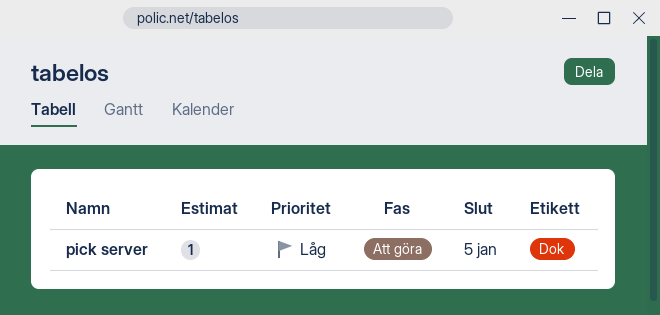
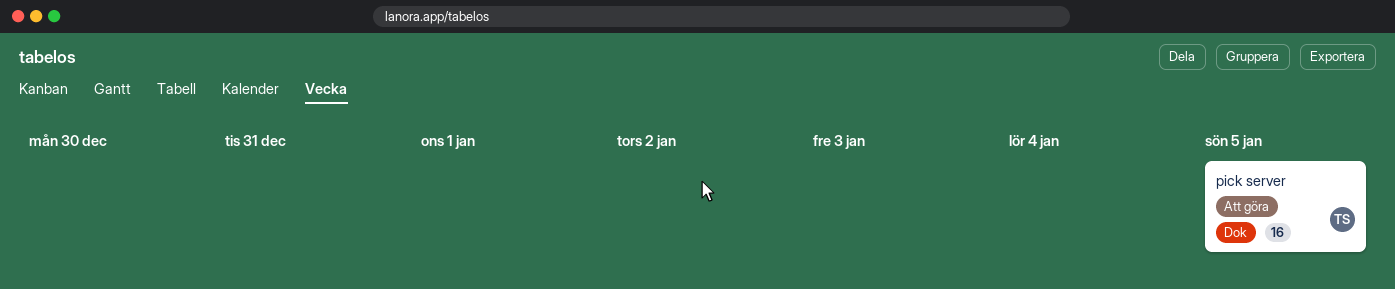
pick server, estimate: 1 -> 16

